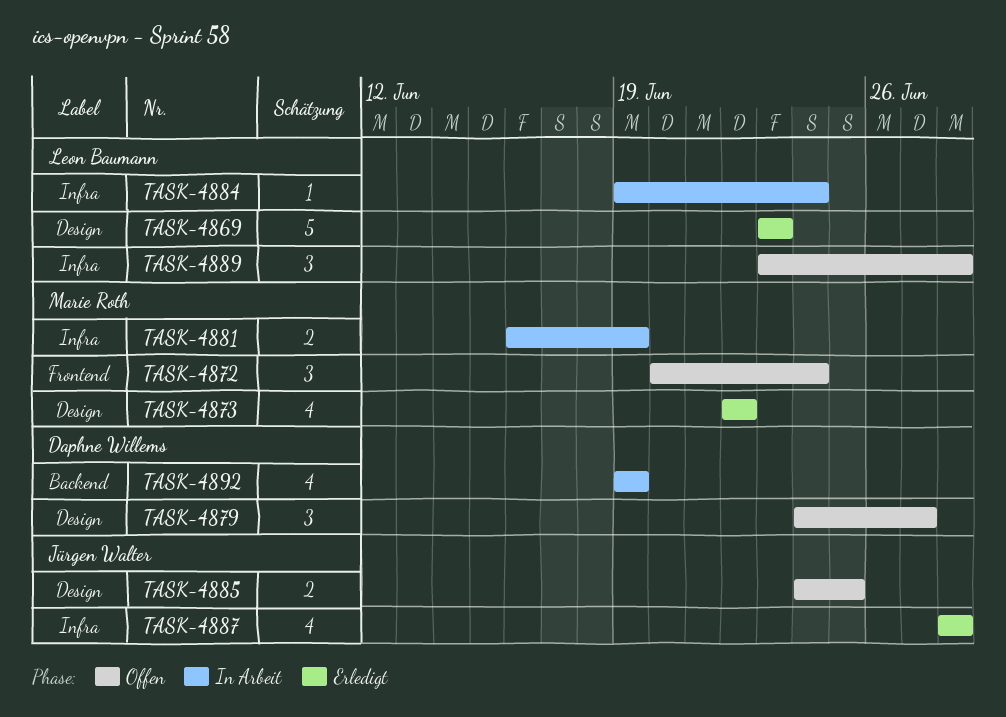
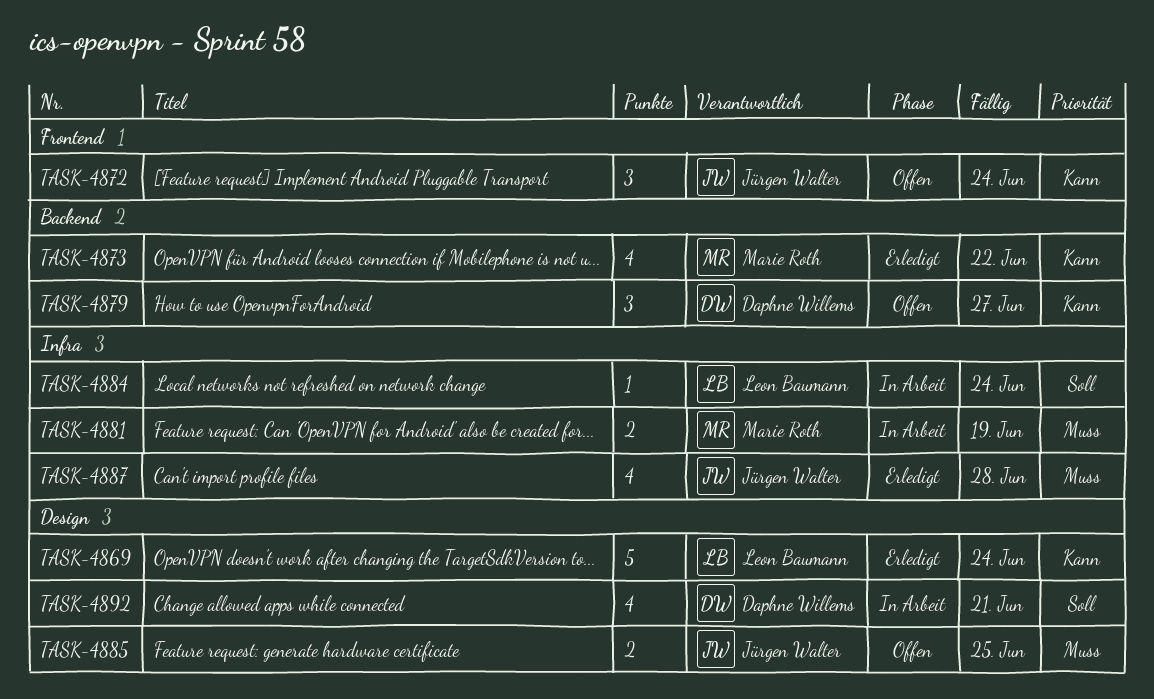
TASK-4869, due: Jun 23 -> Jun 24
TASK-4872, owner: Marie Roth -> Jürgen Walter
TASK-4873, label: Design -> Backend
TASK-4879, label: Design -> Backend
TASK-4889: present -> none
TASK-4892, label: Backend -> Design
TASK-4892, due: Jun 19 -> Jun 21

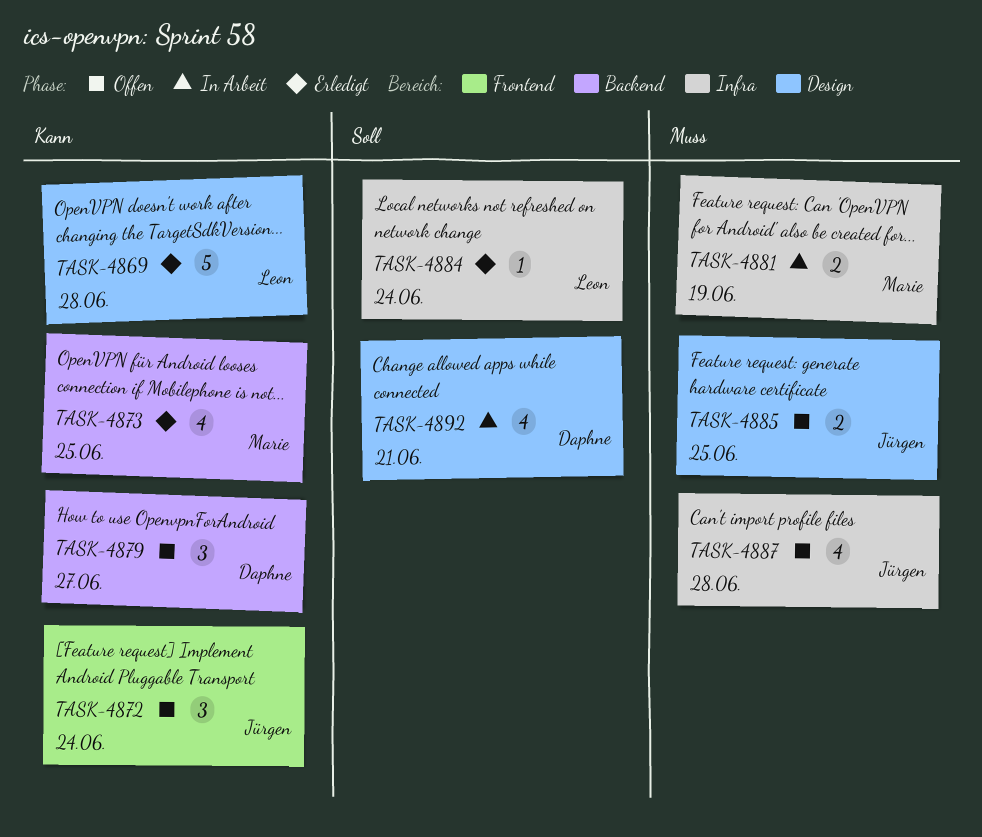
TASK-4869, due: Jun 24 -> Jun 28
TASK-4873, due: Jun 22 -> Jun 25
TASK-4884, status: In Arbeit -> Erledigt
TASK-4887, status: Erledigt -> Offen

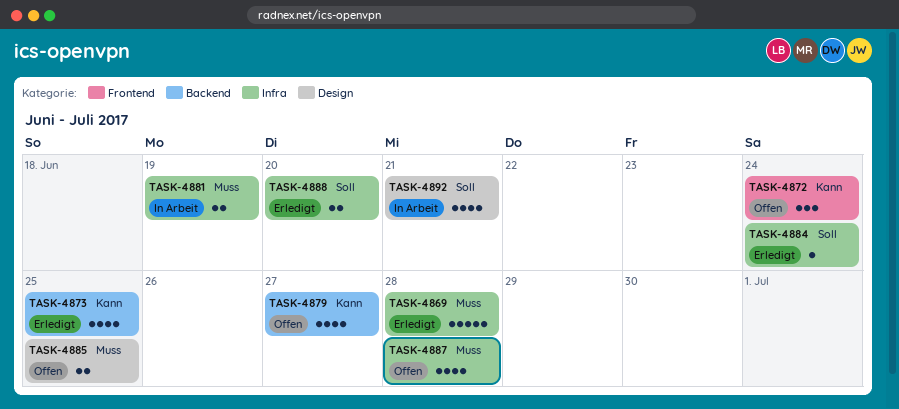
TASK-4869, priority: Kann -> Muss
TASK-4869, label: Design -> Infra
TASK-4879, estimate: 3 -> 4
TASK-4888: none -> present

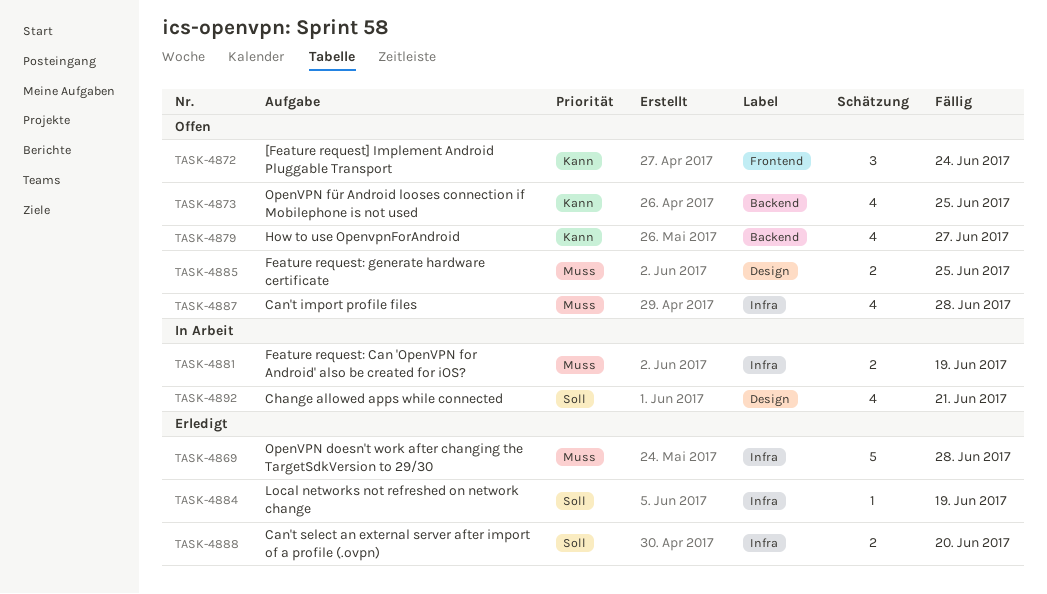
TASK-4873, status: Erledigt -> Offen
TASK-4884, due: Jun 24 -> Jun 19

